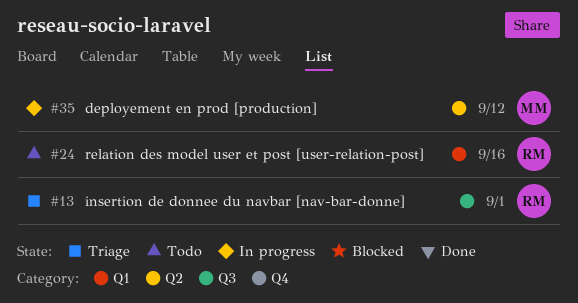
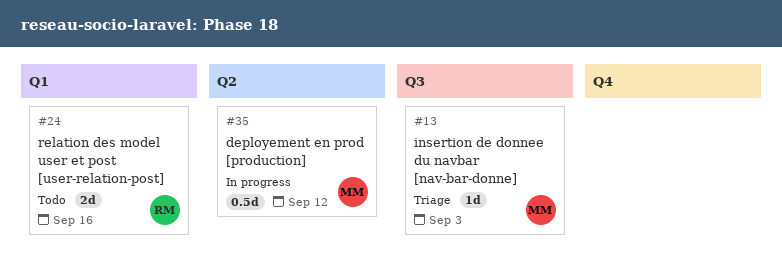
#13, owner: RM -> MM
#13, due: Sep 1 -> Sep 3

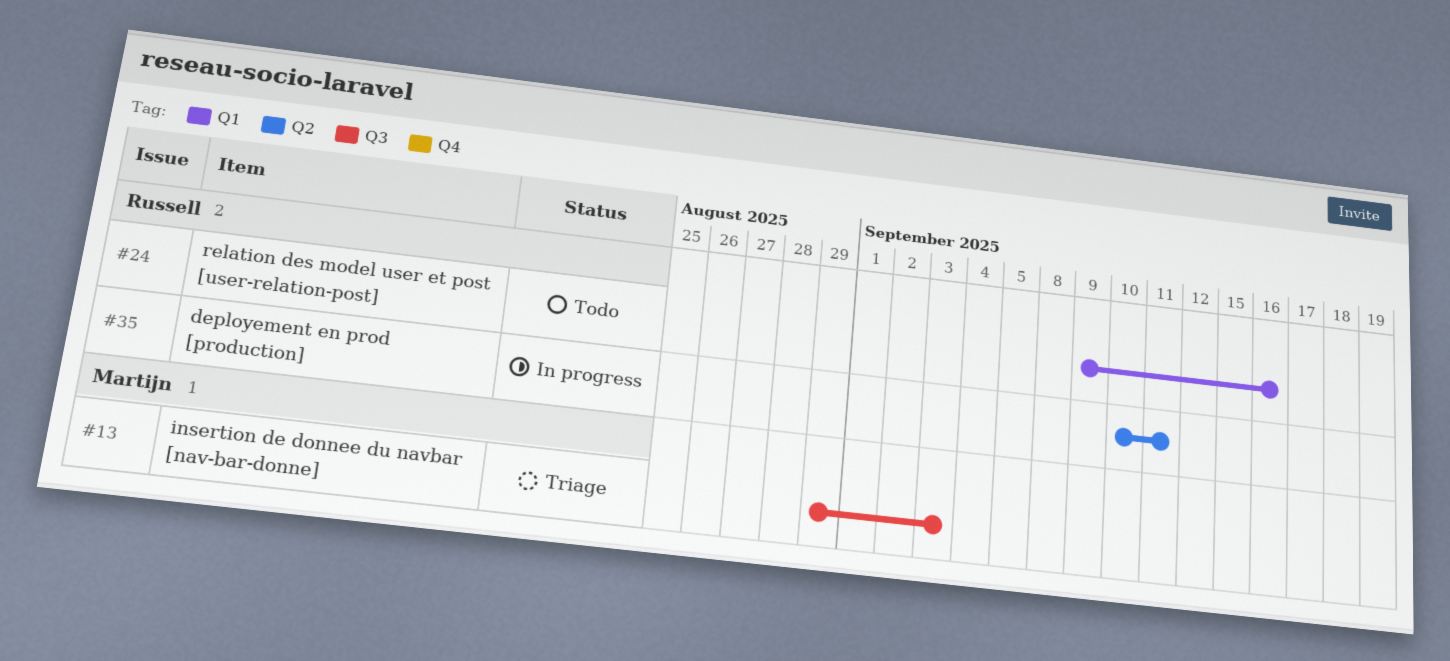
#35, owner: Martijn -> Russell
#35, due: Sep 12 -> Sep 11

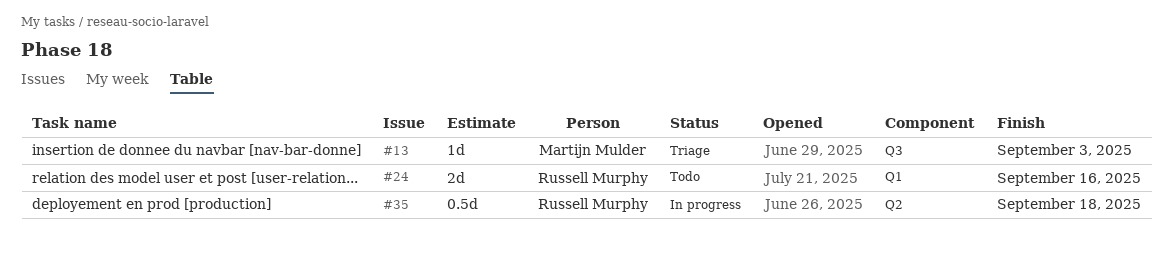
#35, due: Sep 11 -> Sep 18

